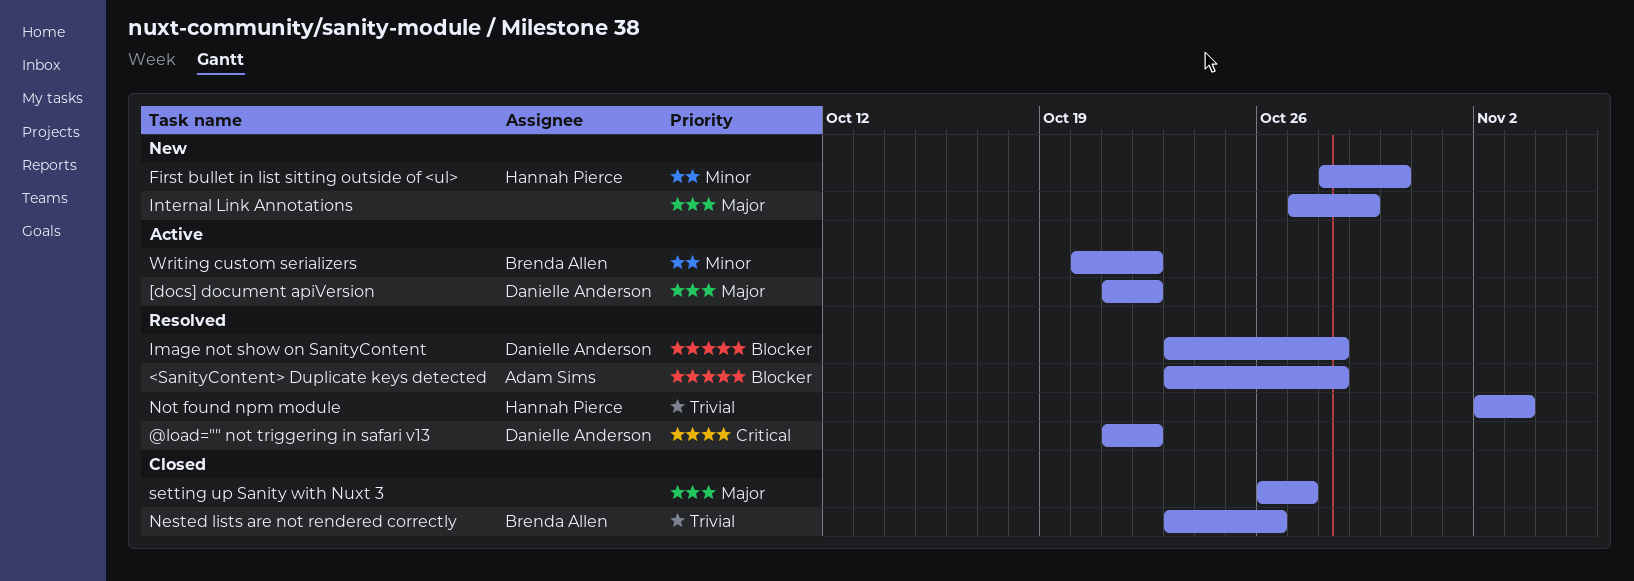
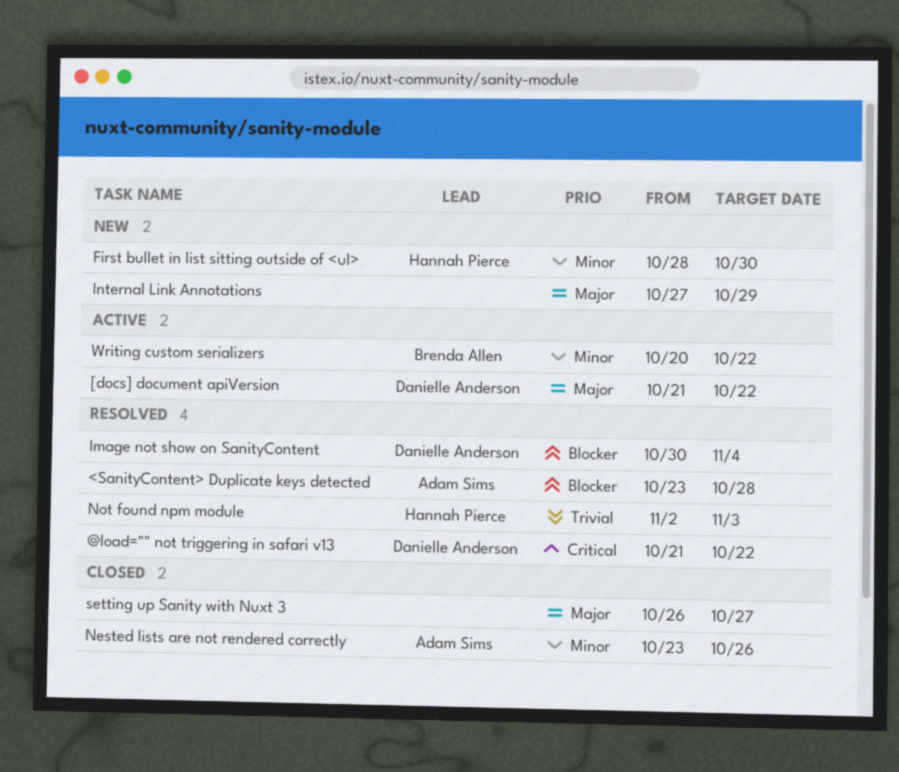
Image not show on SanityContent, start: Oct 23 -> Oct 30
Image not show on SanityContent, due: Oct 28 -> Nov 4
Nested lists are not rendered correctly, owner: Brenda Allen -> Adam Sims
Nested lists are not rendered correctly, priority: Trivial -> Minor

